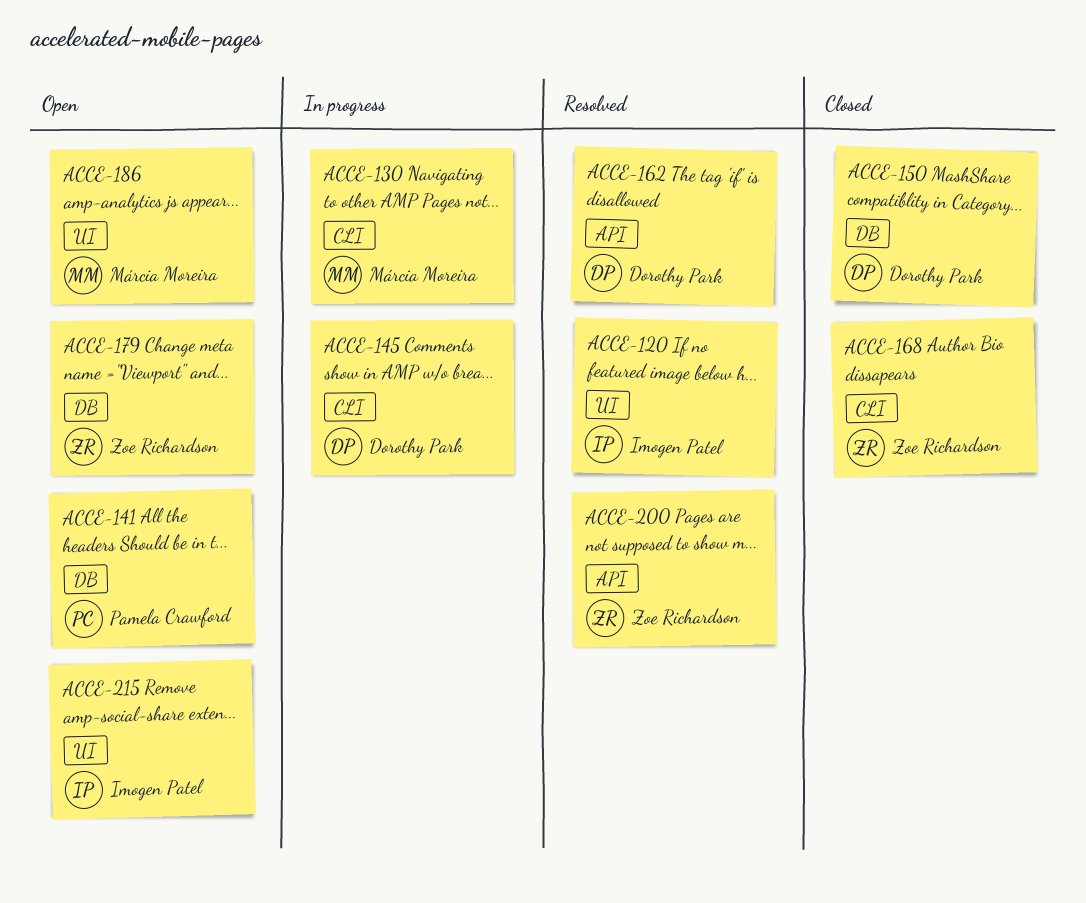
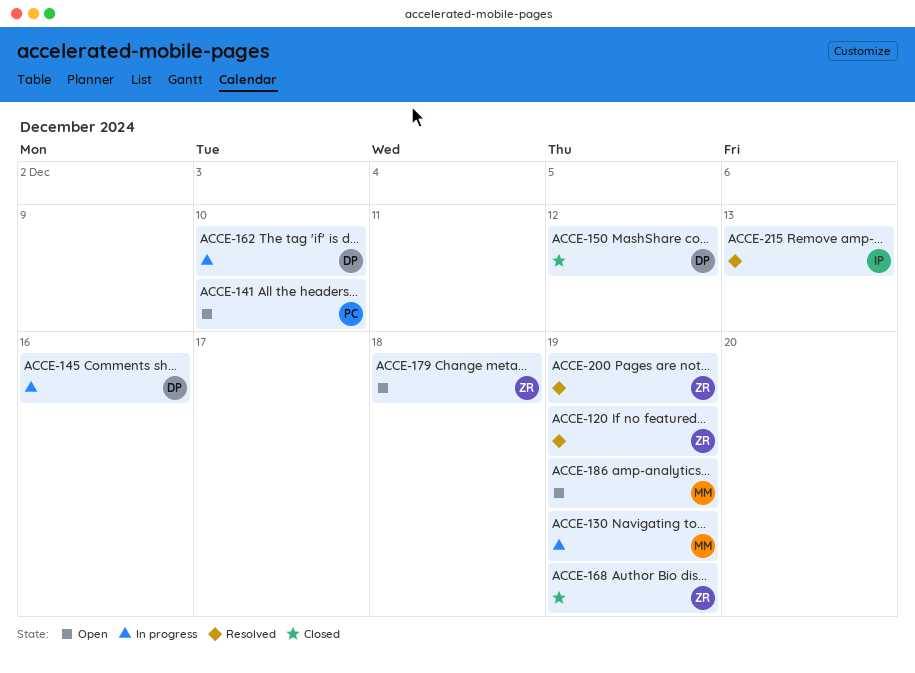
ACCE-120, owner: Imogen Patel -> Zoe Richardson
ACCE-162, status: Resolved -> In progress
ACCE-215, status: Open -> Resolved

